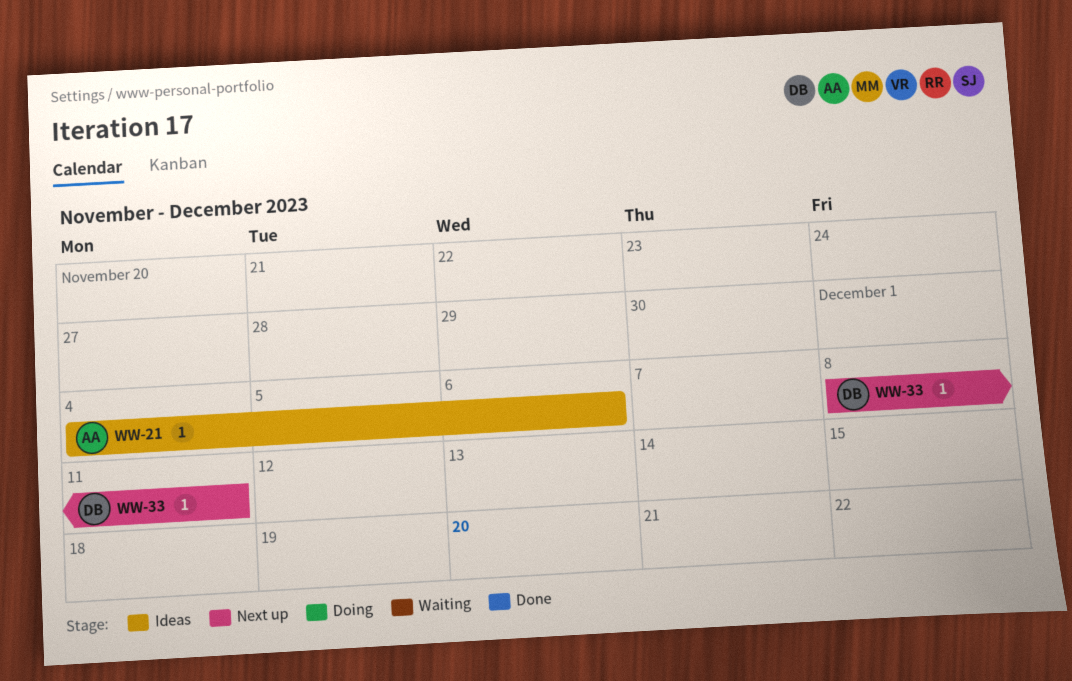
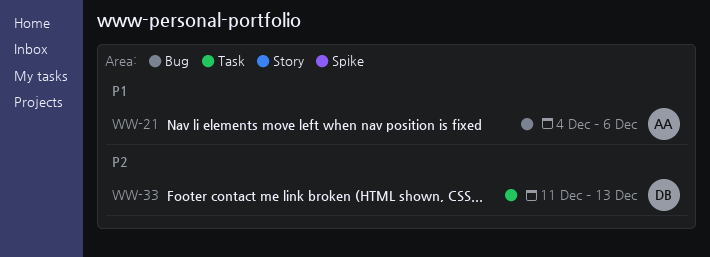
WW-33, start: Dec 8 -> Dec 11
WW-33, due: Dec 11 -> Dec 13

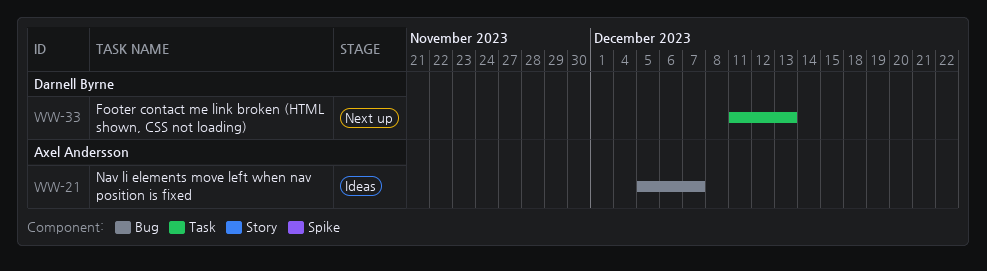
WW-21, start: Dec 4 -> Dec 5
WW-21, due: Dec 6 -> Dec 7

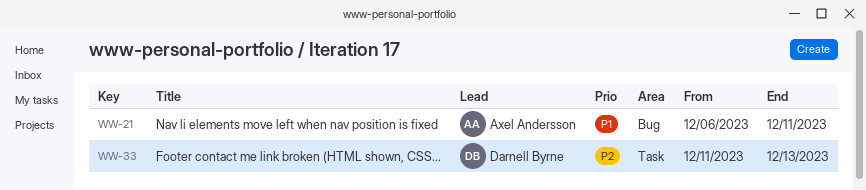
WW-21, start: Dec 5 -> Dec 6
WW-21, due: Dec 7 -> Dec 11

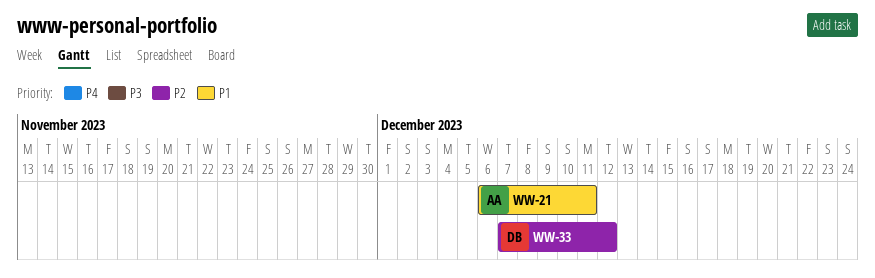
WW-33, start: Dec 11 -> Dec 7
WW-33, due: Dec 13 -> Dec 12

